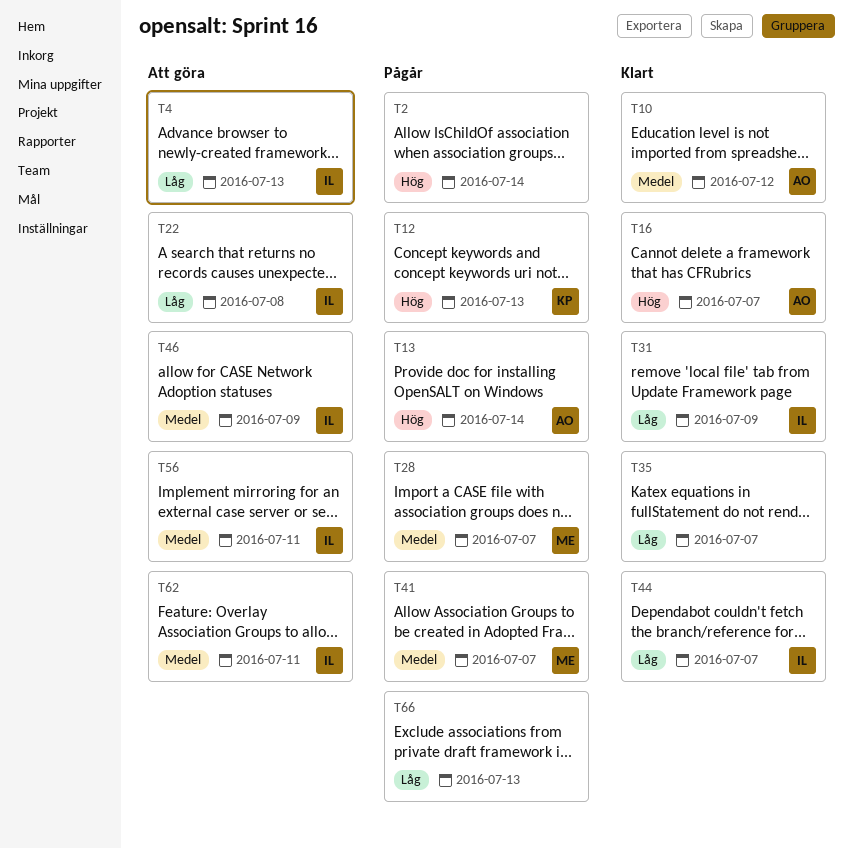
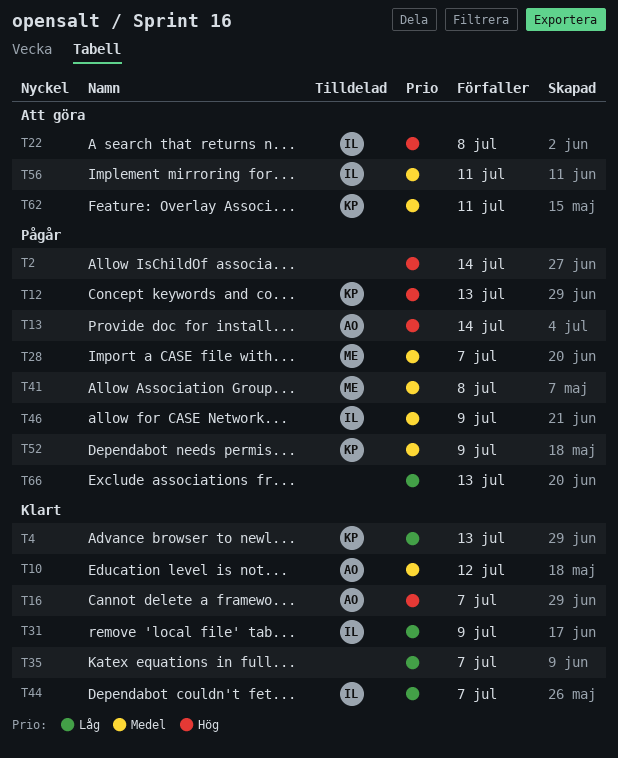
T4, status: Att göra -> Klart
T4, owner: IL -> KP
T22, priority: Låg -> Hög
T41, due: Jul 7 -> Jul 8
T46, status: Att göra -> Pågår
T52: none -> present
T62, owner: IL -> KP

